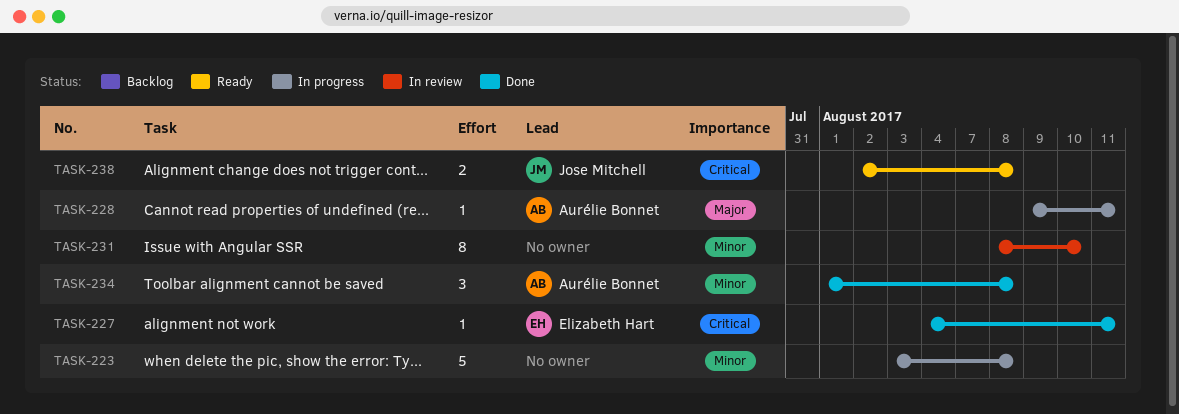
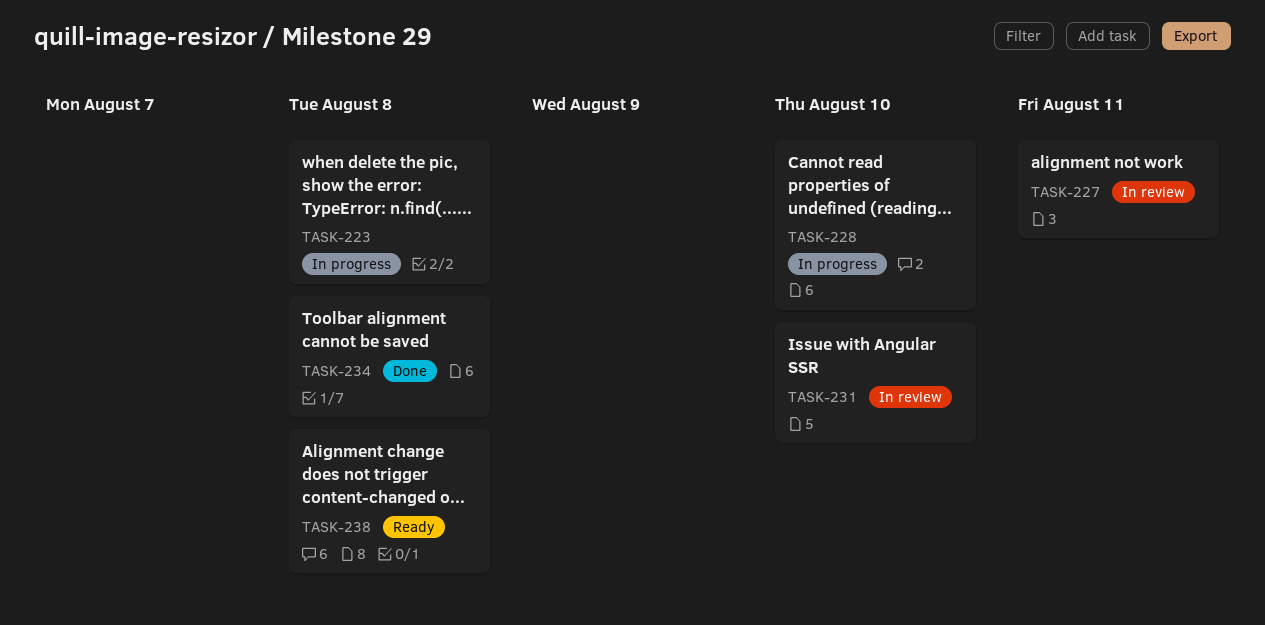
TASK-227, status: Done -> In review
TASK-228, due: Aug 11 -> Aug 10

